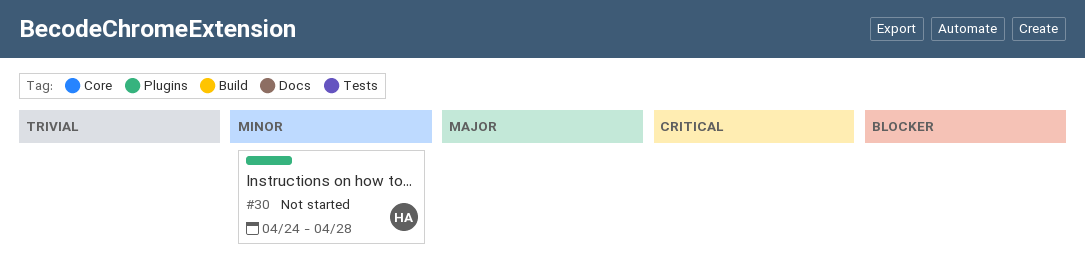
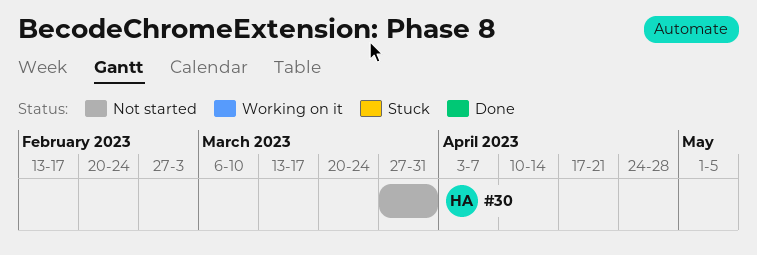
#30, start: Apr 24 -> Mar 27
#30, due: Apr 28 -> Mar 31

